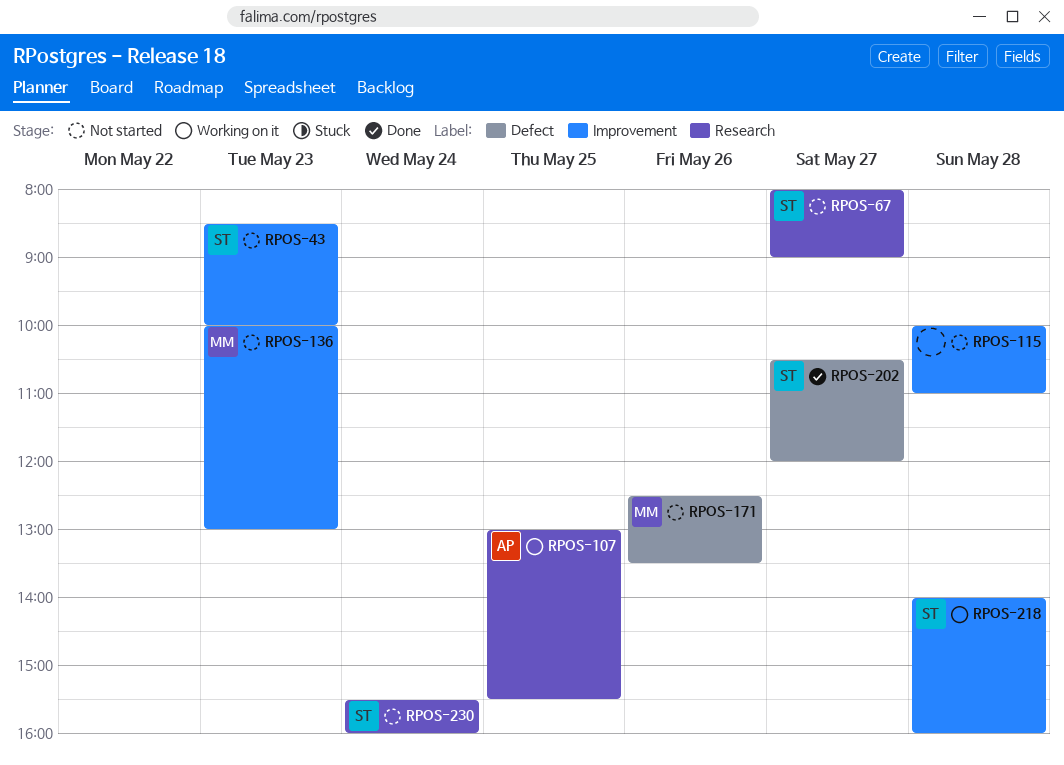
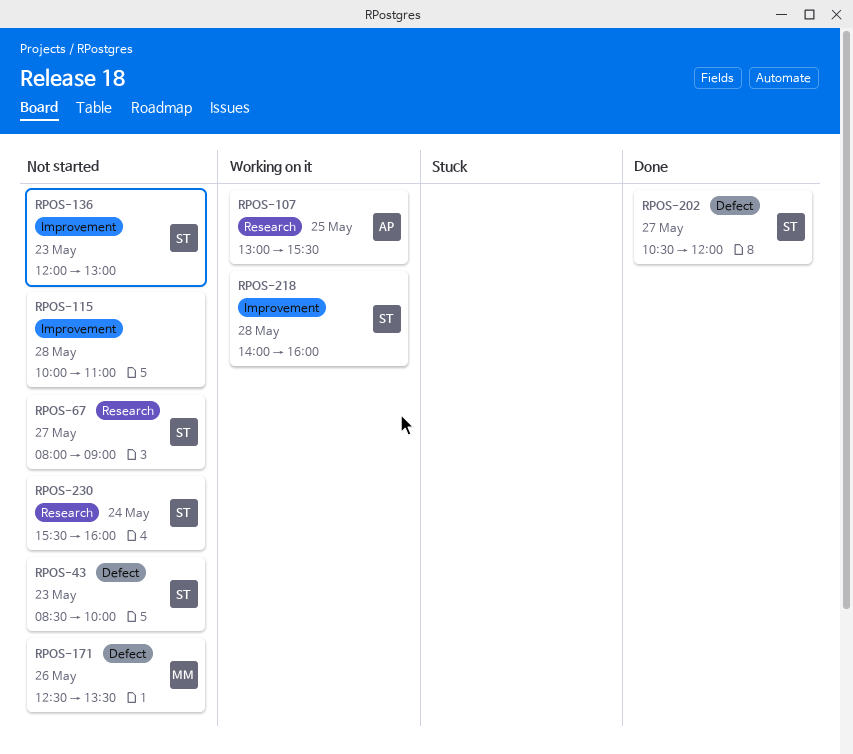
RPOS-43, label: Improvement -> Defect
RPOS-136, owner: MM -> ST
RPOS-136, begins: 10:00 -> 12:00

